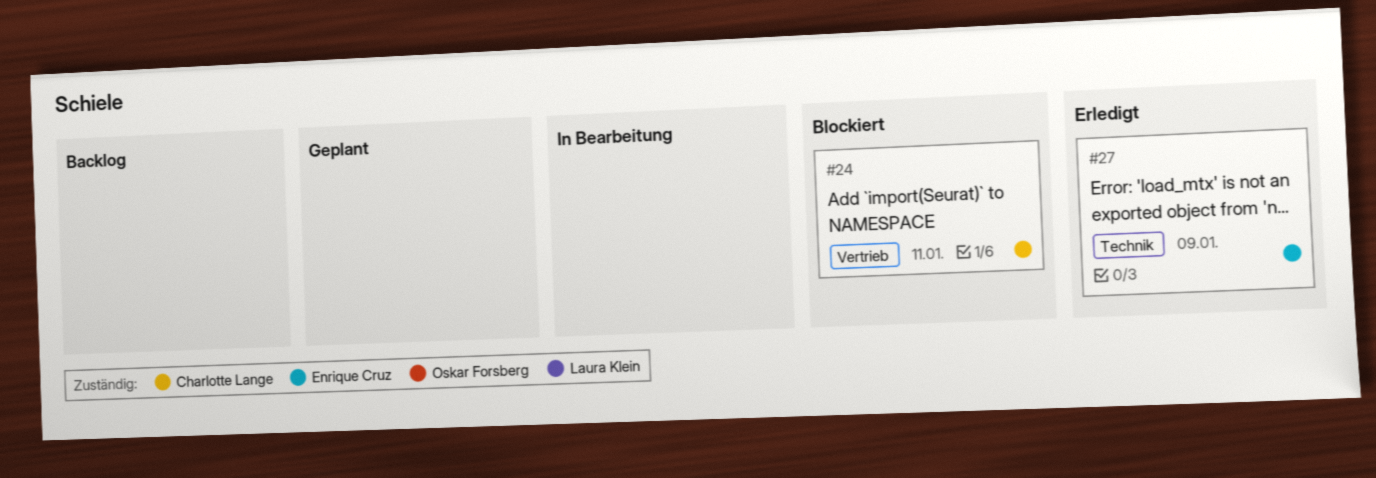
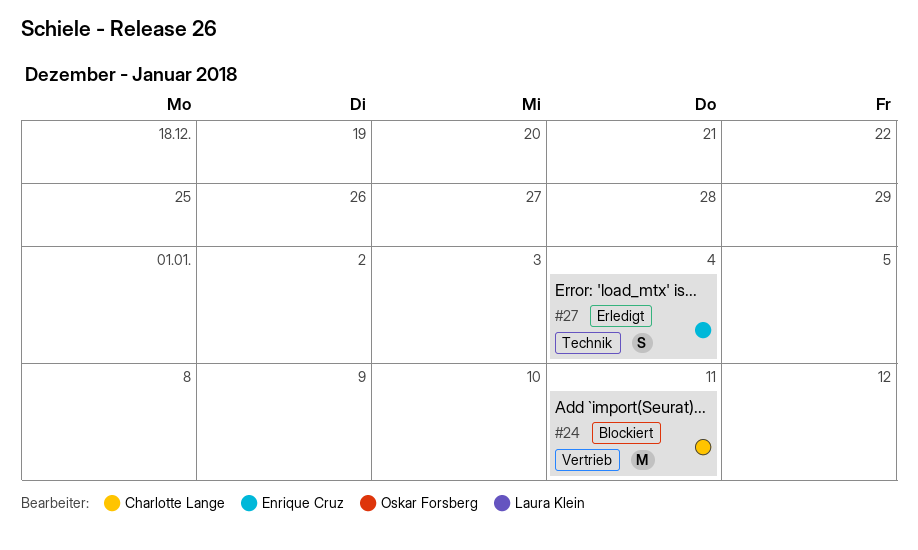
#27, due: Jan 9 -> Jan 4

